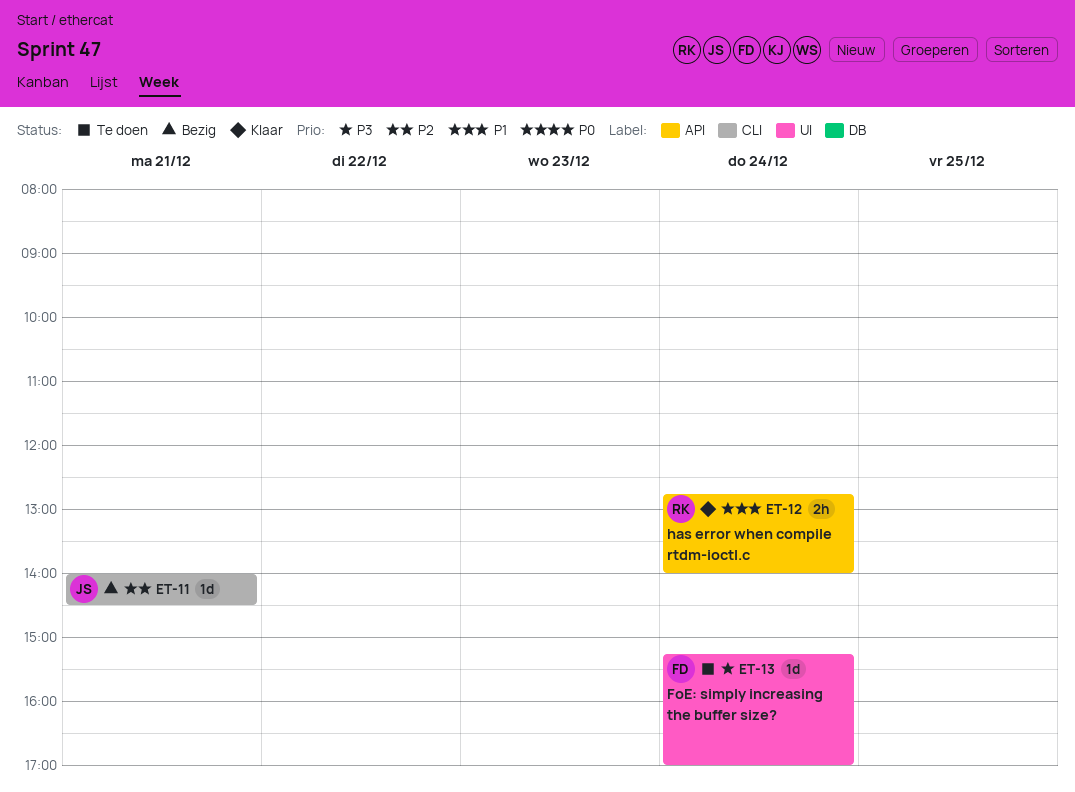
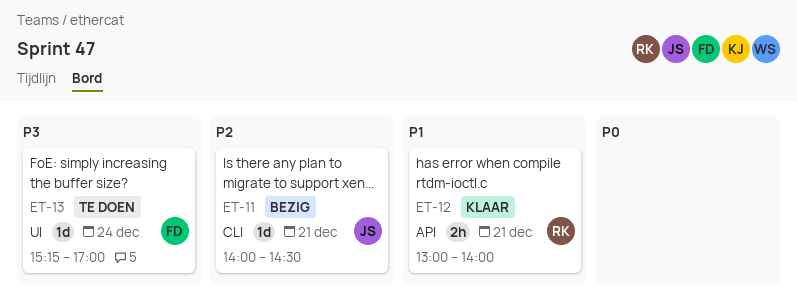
ET-12, day: Dec 24 -> Dec 21
ET-12, begins: 12:45 -> 13:00

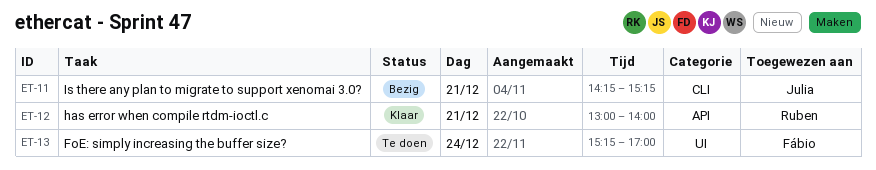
ET-11, begins: 14:00 -> 14:15
ET-11, ends: 14:30 -> 15:15

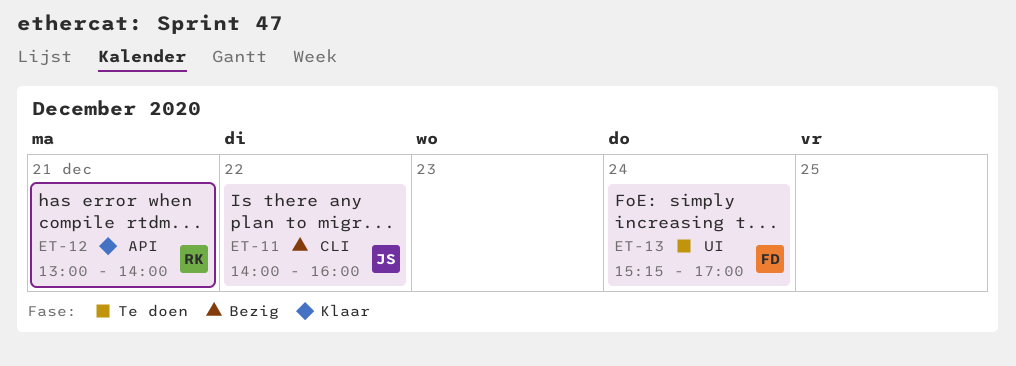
ET-11, day: Dec 21 -> Dec 22
ET-11, begins: 14:15 -> 14:00
ET-11, ends: 15:15 -> 16:00

